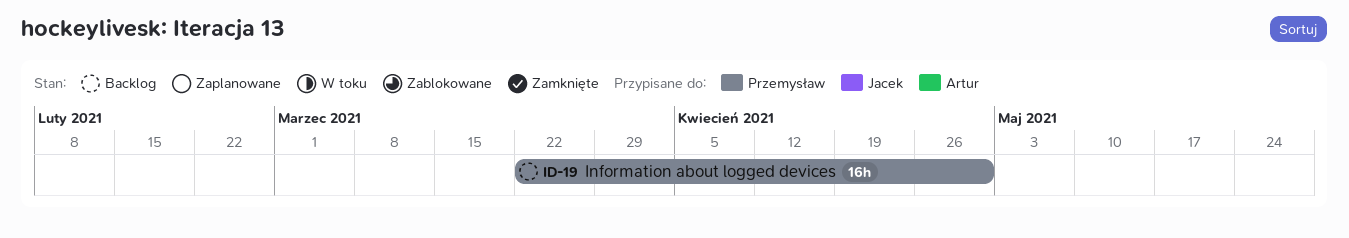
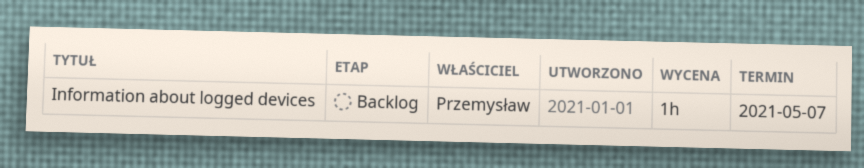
Information about logged devices, estimate: 16h -> 1h
Information about logged devices, due: Apr 30 -> May 7

